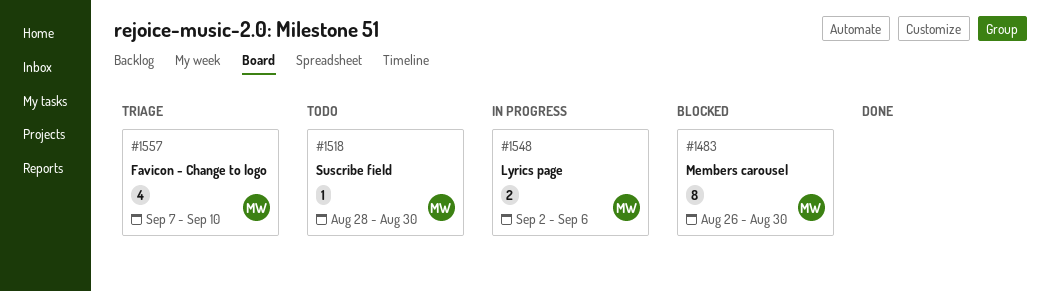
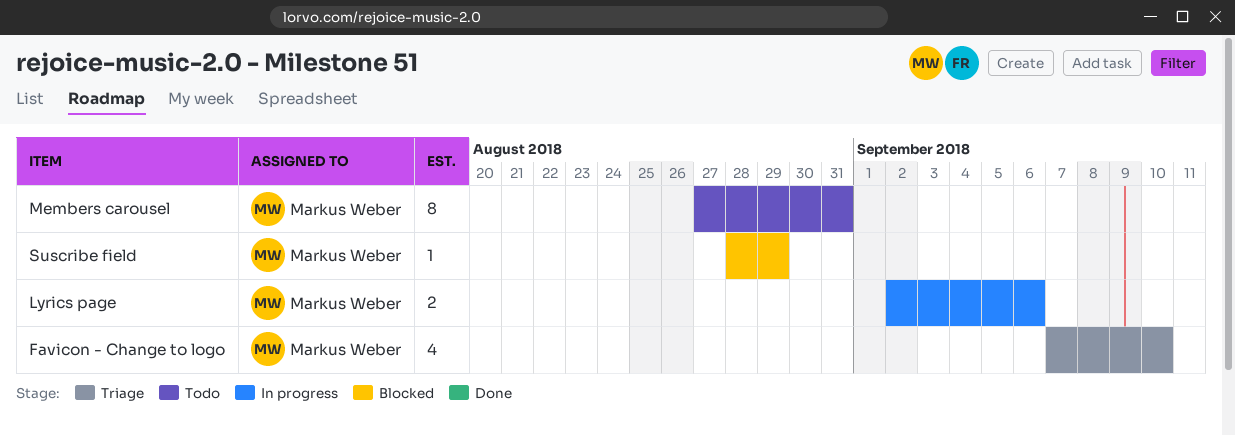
Members carousel, status: Blocked -> Todo
Members carousel, start: Aug 26 -> Aug 27
Members carousel, due: Aug 30 -> Aug 31
Suscribe field, status: Todo -> Blocked
Suscribe field, due: Aug 30 -> Aug 29

